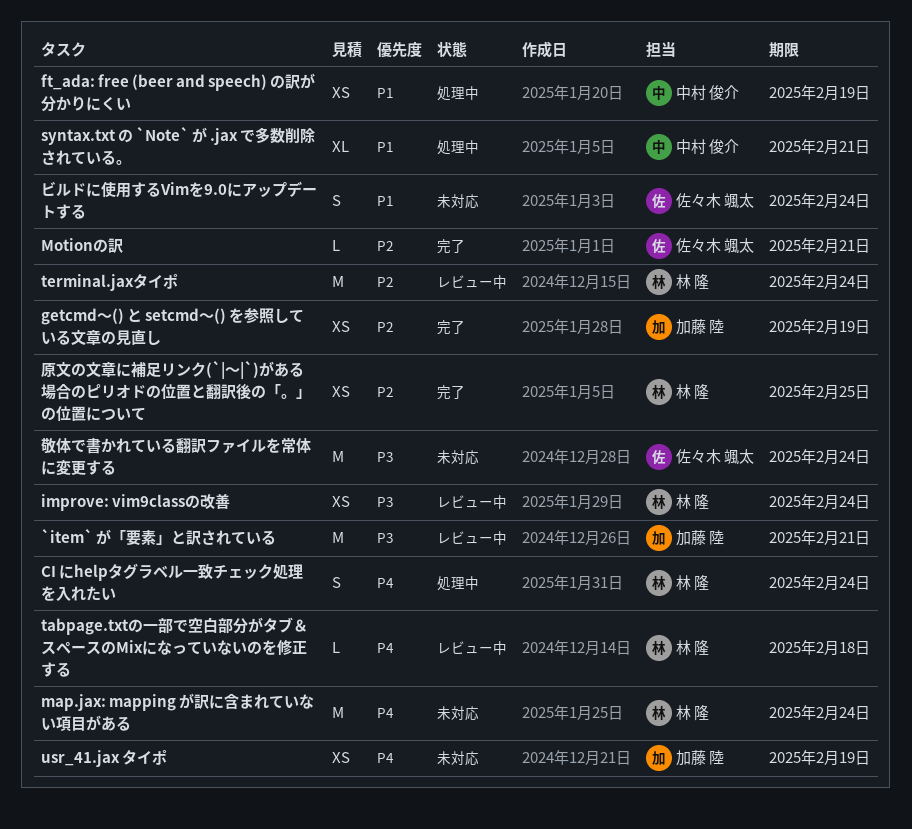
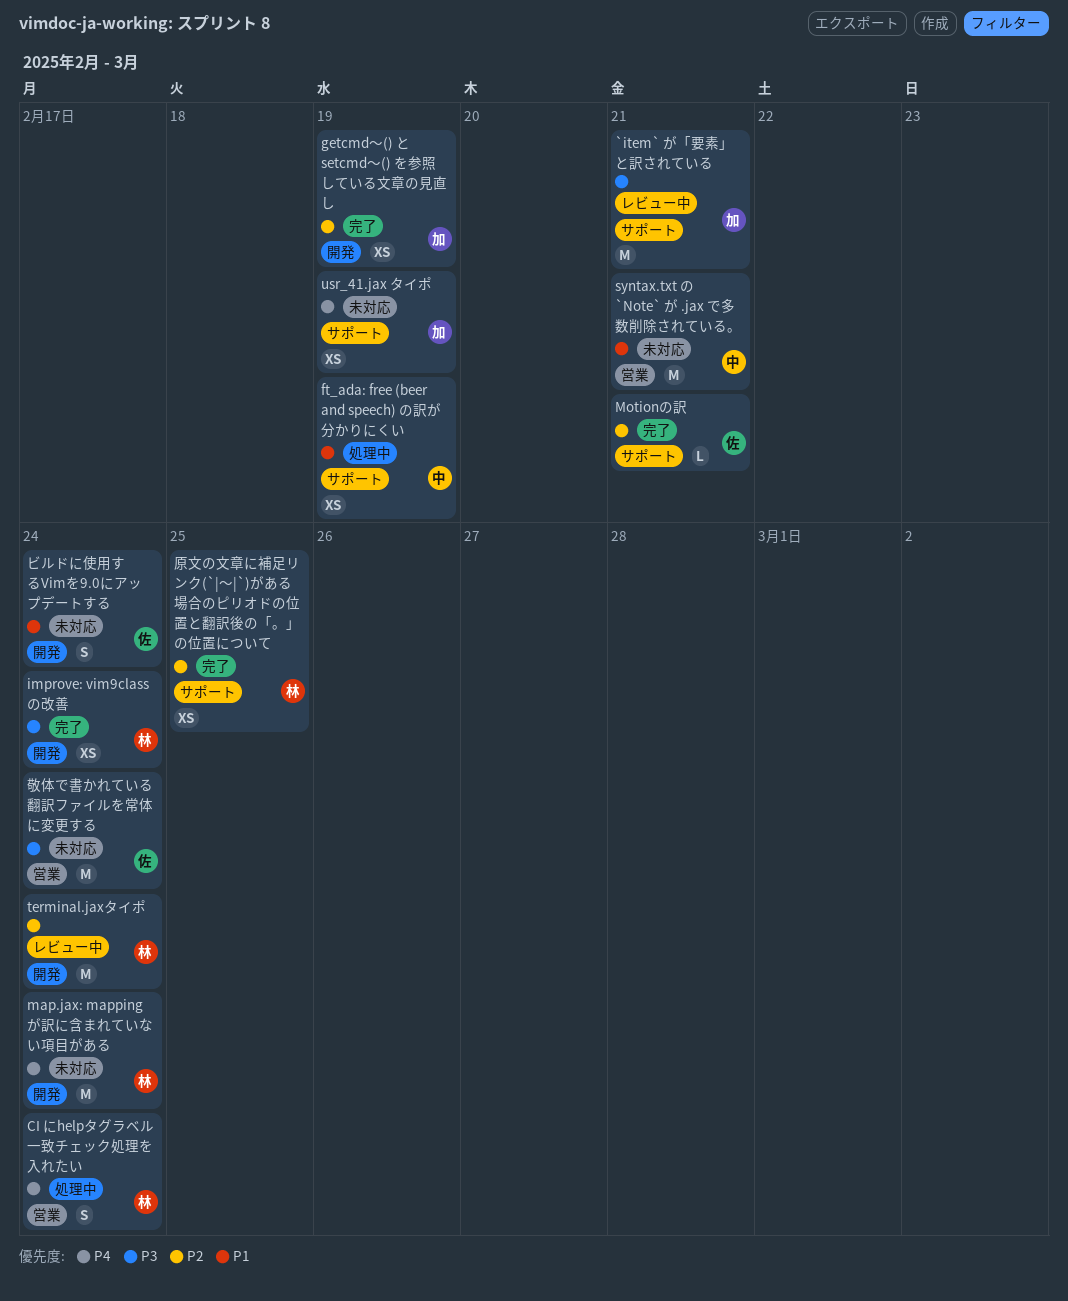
improve: vim9classの改善, status: レビュー中 -> 完了
syntax.txt の `Note` が .jax で多数削除されている。, status: 処理中 -> 未対応
syntax.txt の `Note` が .jax で多数削除されている。, estimate: XL -> M
tabpage.txtの一部で空白部分がタブ＆スペースのMixになっていないのを修正する: present -> none

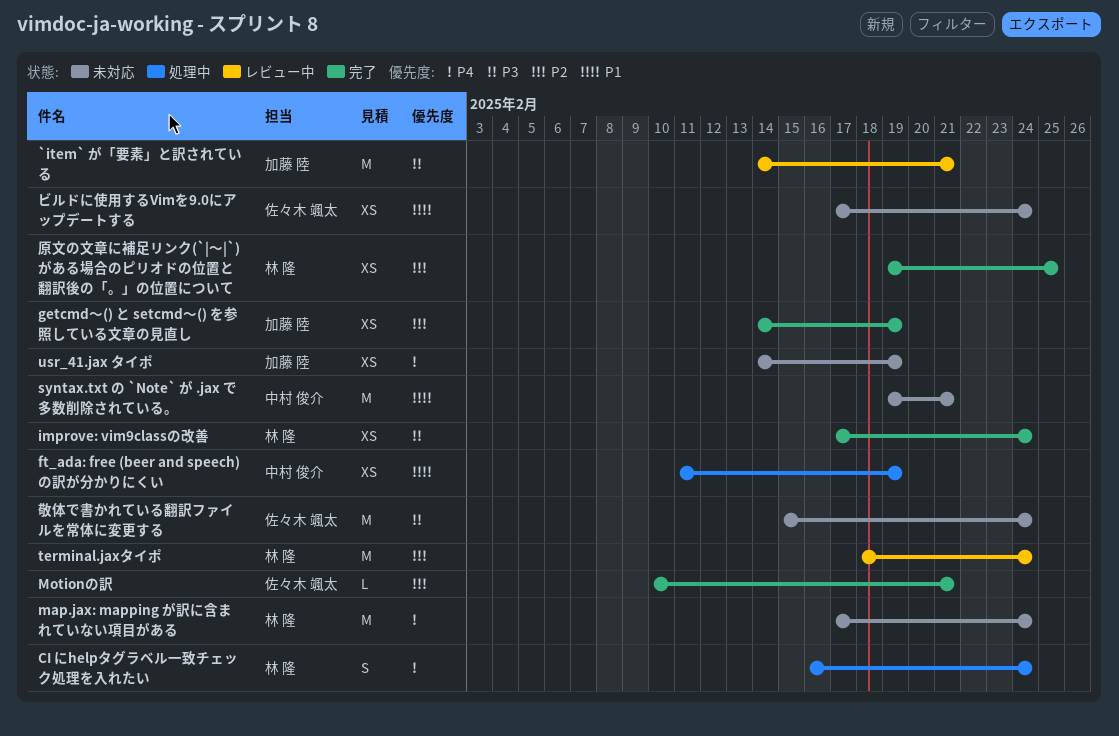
ビルドに使用するVimを9.0にアップデートする, estimate: S -> XS

